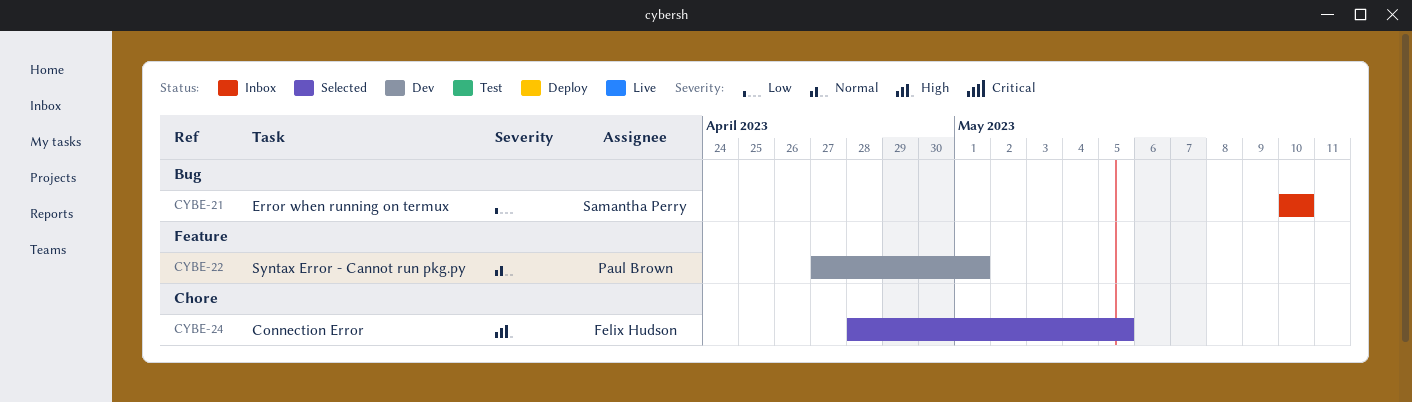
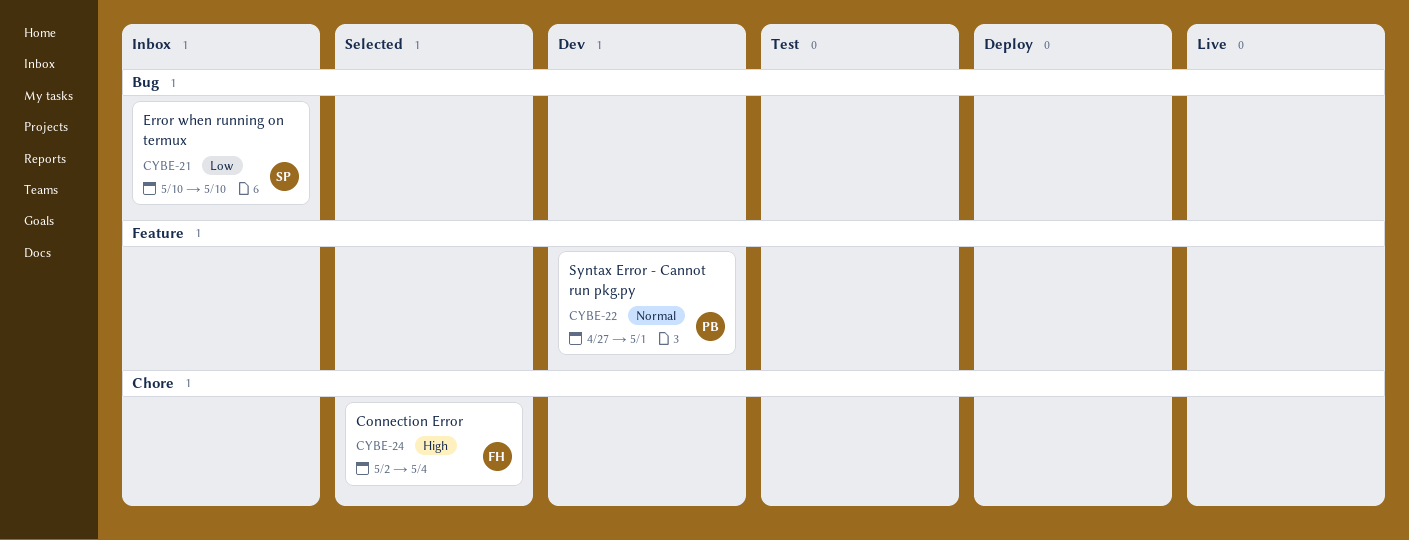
CYBE-24, start: Apr 28 -> May 2
CYBE-24, due: May 5 -> May 4

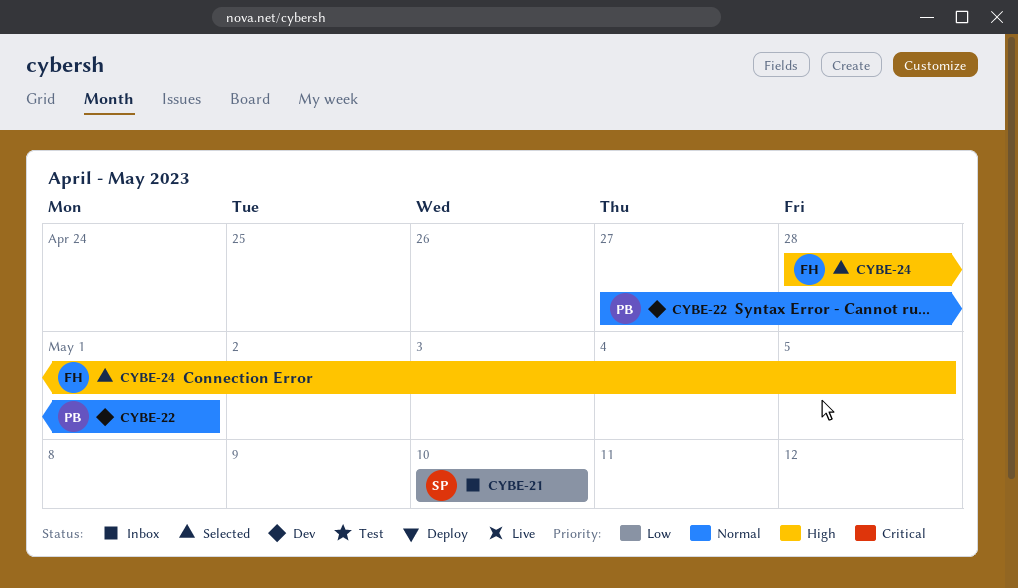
CYBE-24, start: May 2 -> Apr 28
CYBE-24, due: May 4 -> May 5

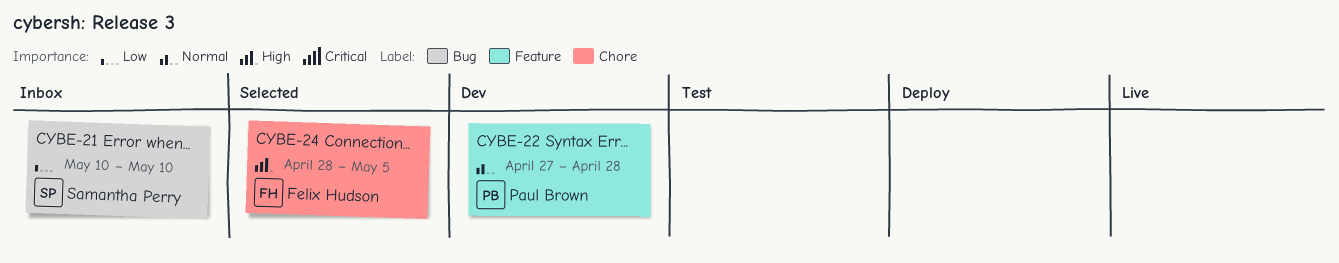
CYBE-22, due: May 1 -> Apr 28

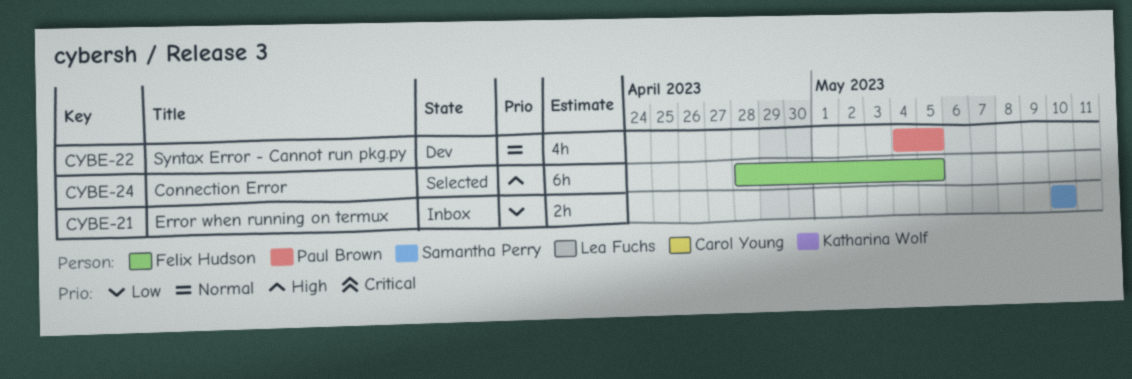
CYBE-22, start: Apr 27 -> May 4
CYBE-22, due: Apr 28 -> May 5

